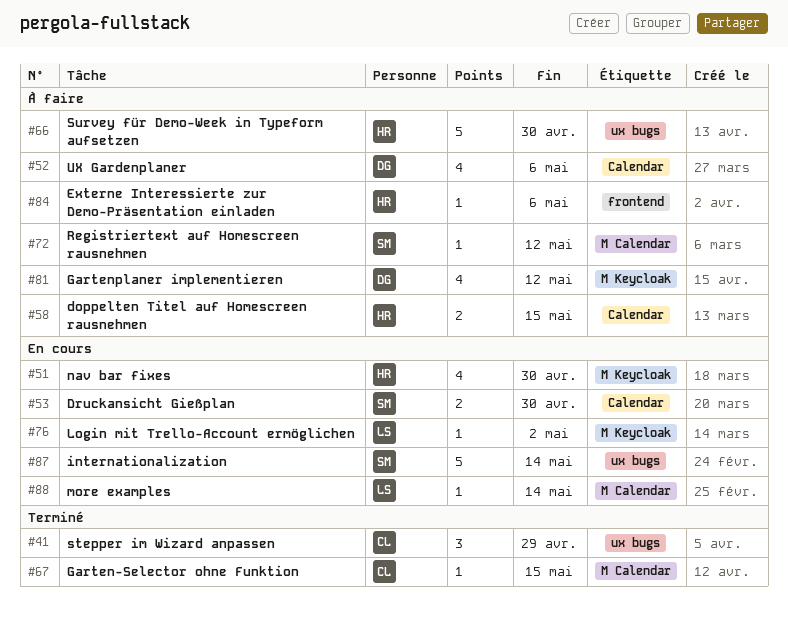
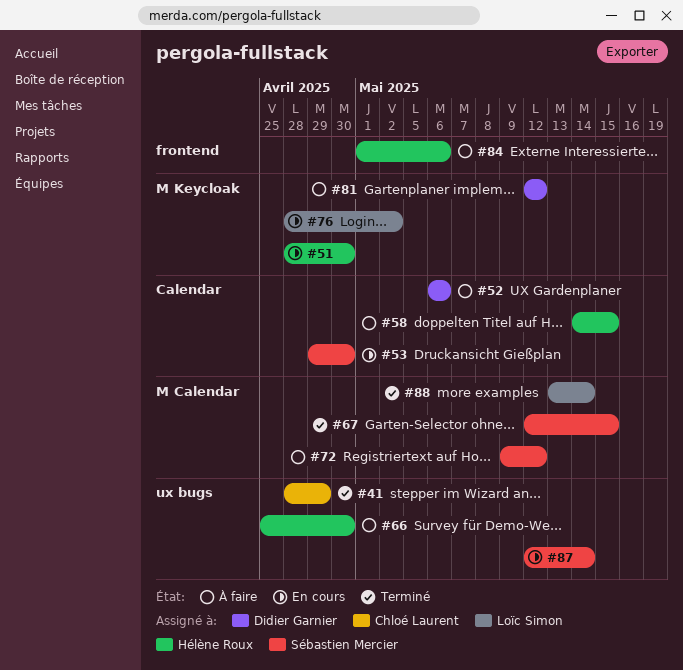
#67, owner: Chloé Laurent -> Sébastien Mercier
#88, status: En cours -> Terminé

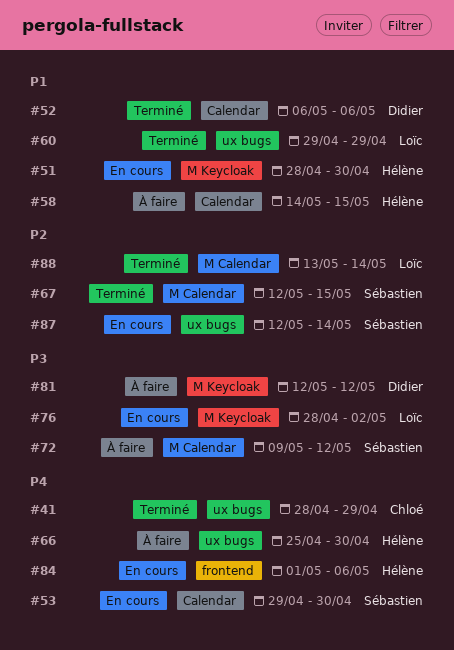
#52, status: À faire -> Terminé
#60: none -> present
#84, status: À faire -> En cours

